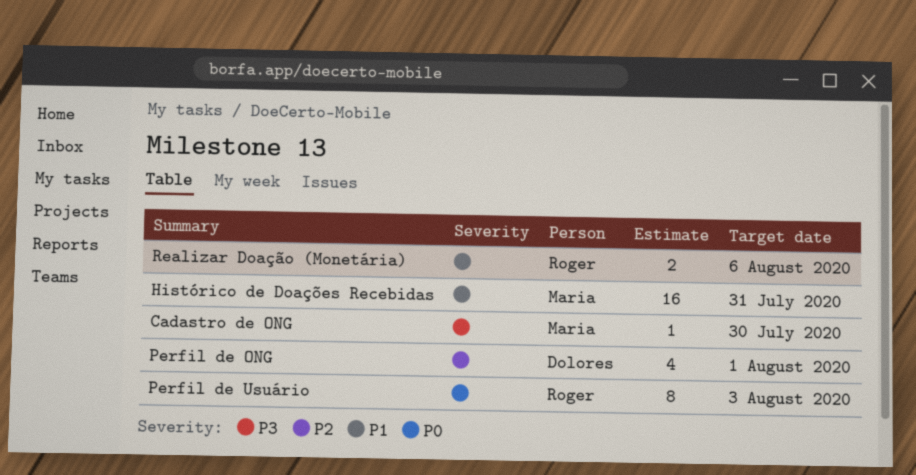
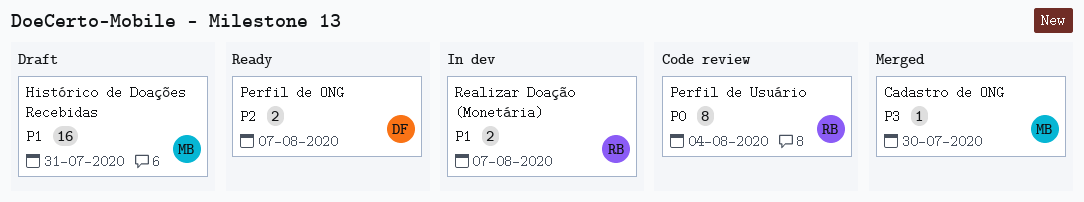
Perfil de ONG, estimate: 4 -> 2
Perfil de ONG, due: Aug 1 -> Aug 7
Perfil de Usuário, due: Aug 3 -> Aug 4
Realizar Doação (Monetária), due: Aug 6 -> Aug 7

